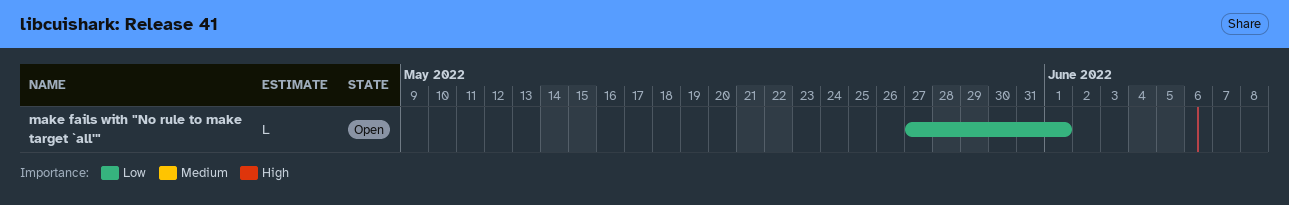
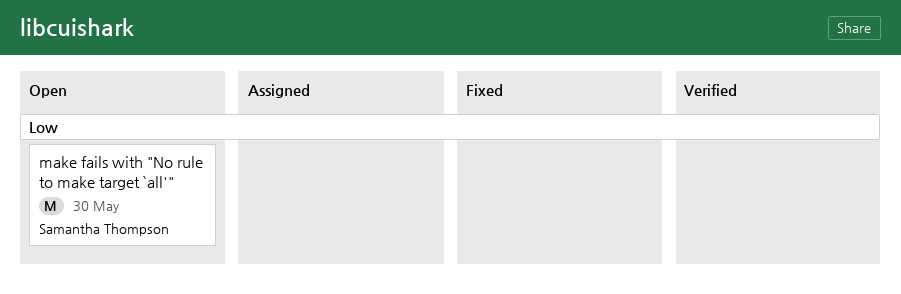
make fails with "No rule to make target `all'", estimate: L -> M
make fails with "No rule to make target `all'", due: Jun 1 -> May 30

